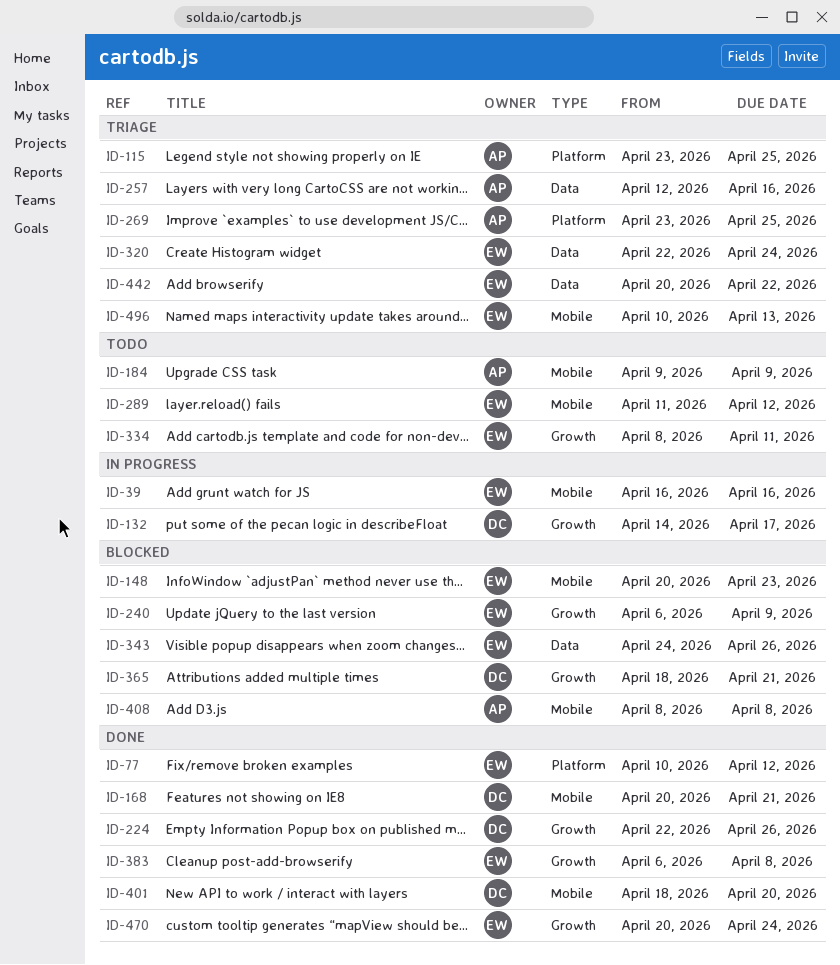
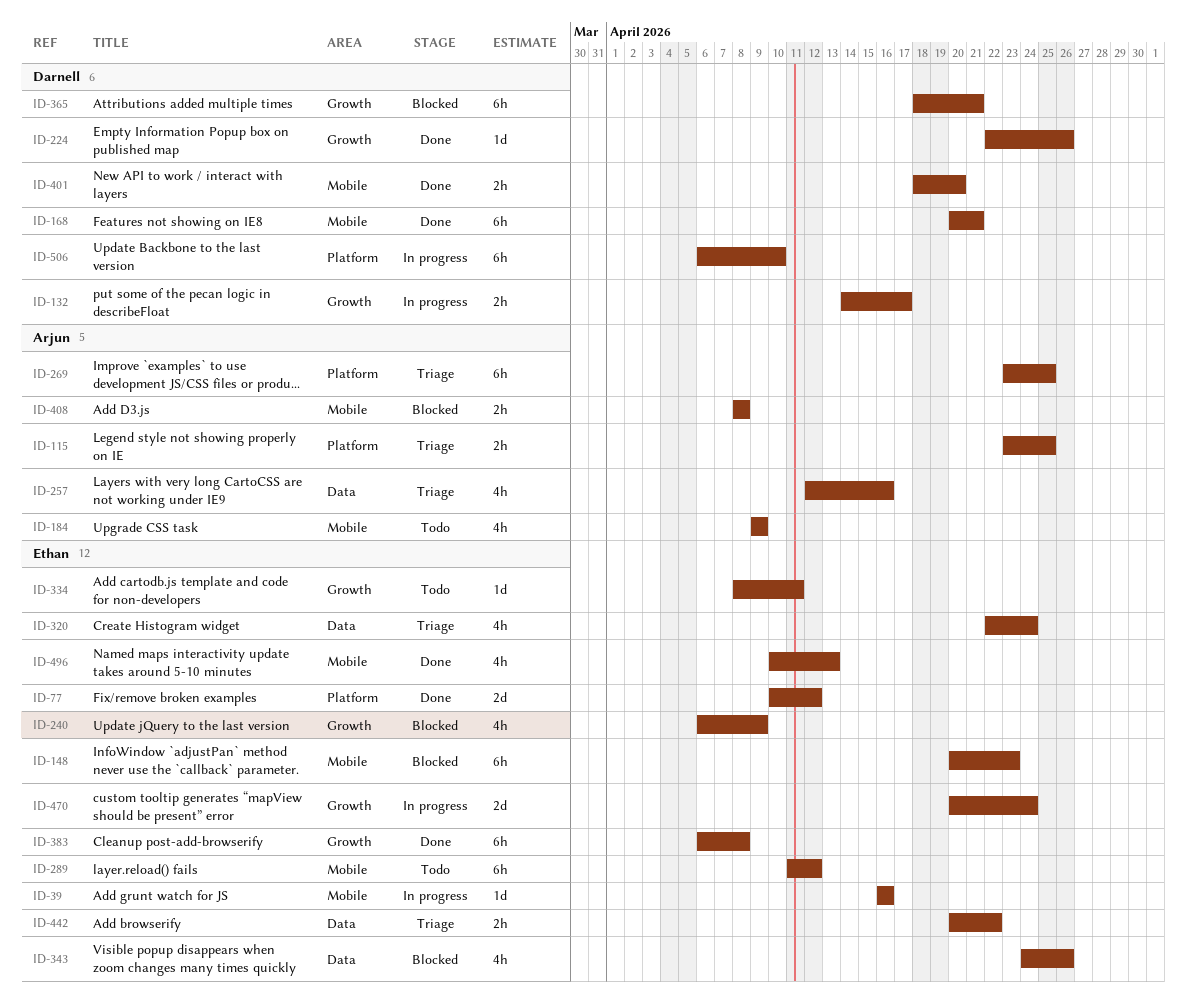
ID-470, status: Done -> In progress
ID-496, status: Triage -> Done
ID-506: none -> present

